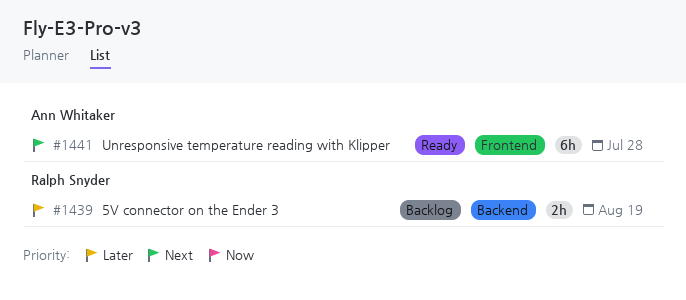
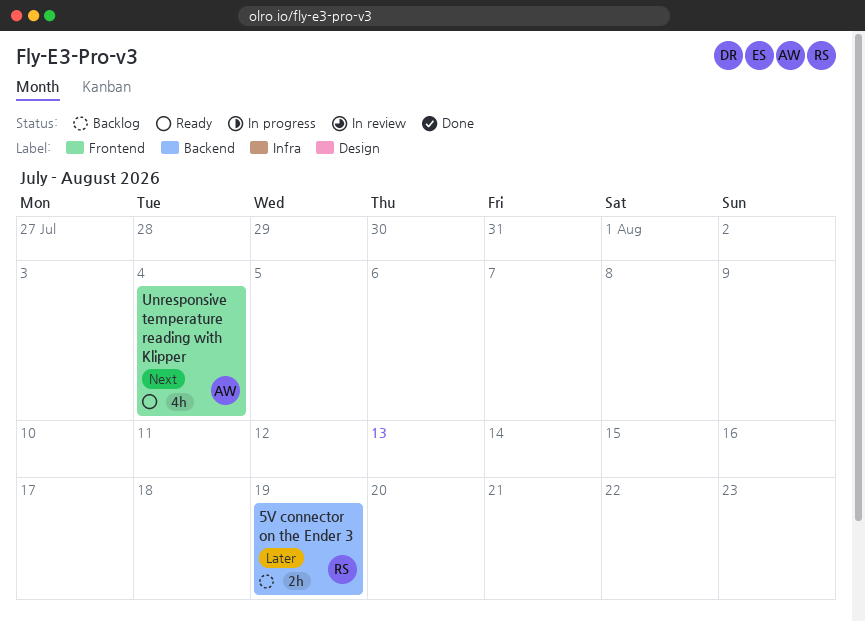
Unresponsive temperature reading with Klipper, estimate: 6h -> 4h
Unresponsive temperature reading with Klipper, due: Jul 28 -> Aug 4

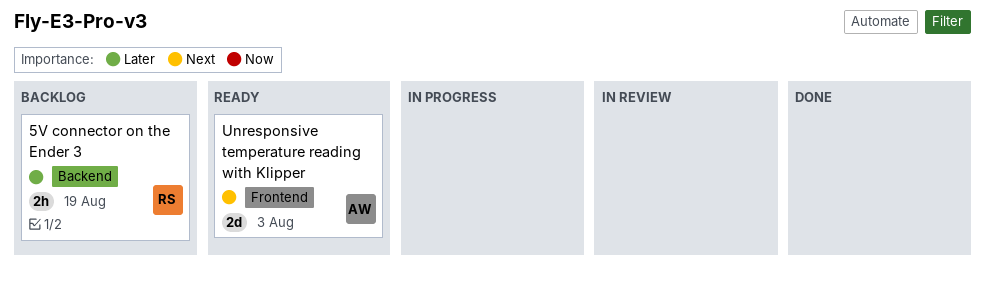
Unresponsive temperature reading with Klipper, estimate: 4h -> 2d
Unresponsive temperature reading with Klipper, due: Aug 4 -> Aug 3

